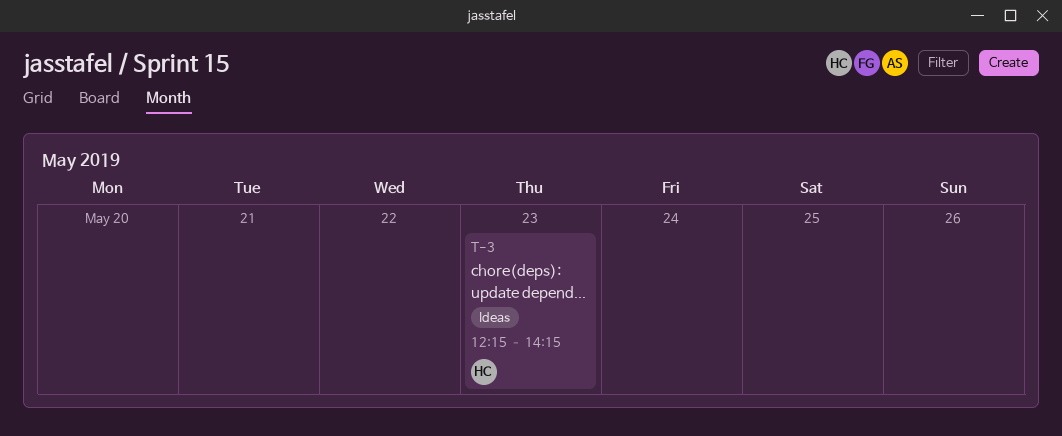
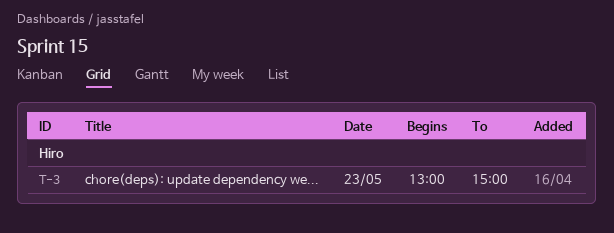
T-3, begins: 12:15 -> 13:00
T-3, ends: 14:15 -> 15:00

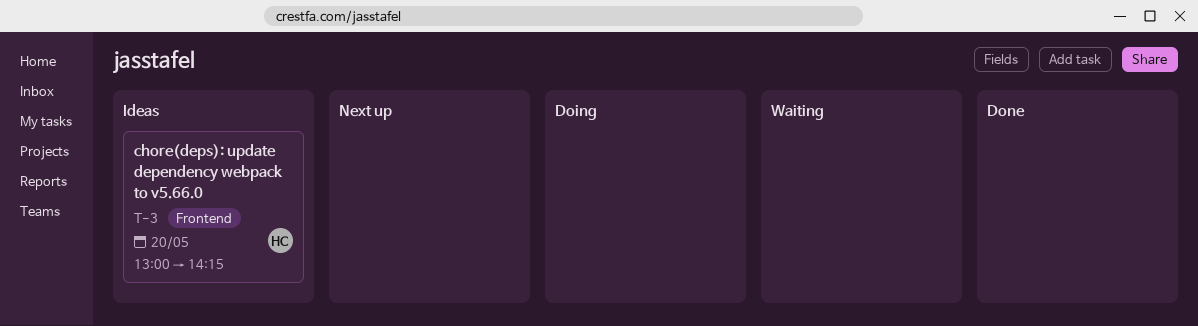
T-3, day: May 23 -> May 20
T-3, ends: 15:00 -> 14:15

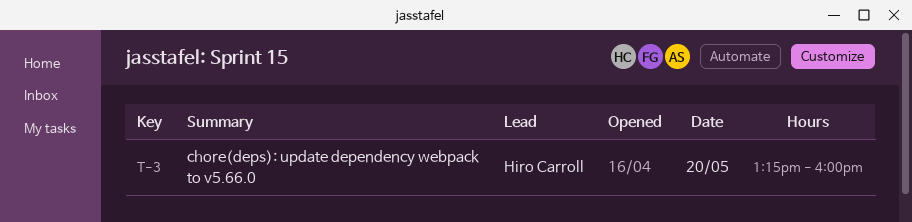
T-3, begins: 13:00 -> 13:15
T-3, ends: 14:15 -> 16:00

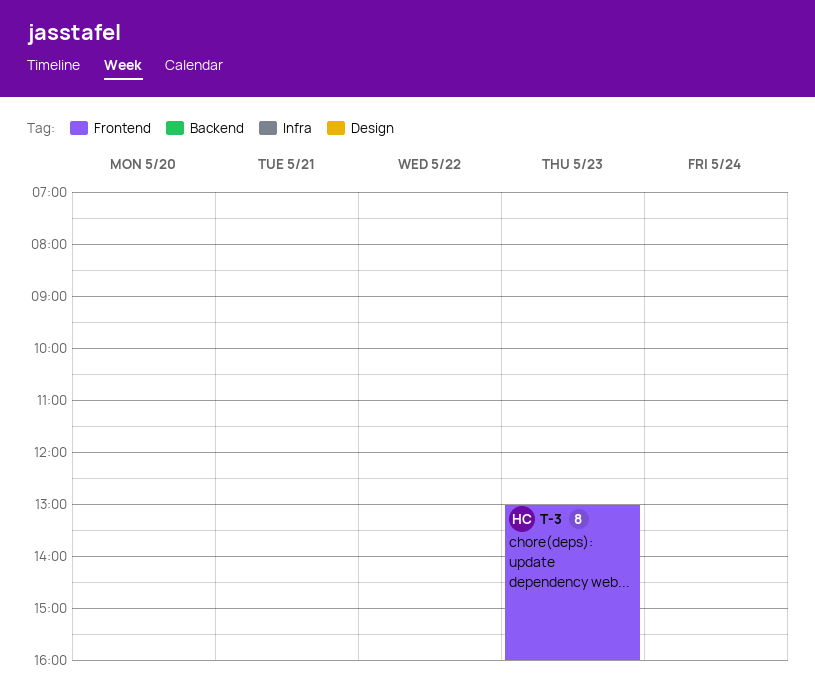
T-3, day: May 20 -> May 23
T-3, begins: 13:15 -> 13:00

